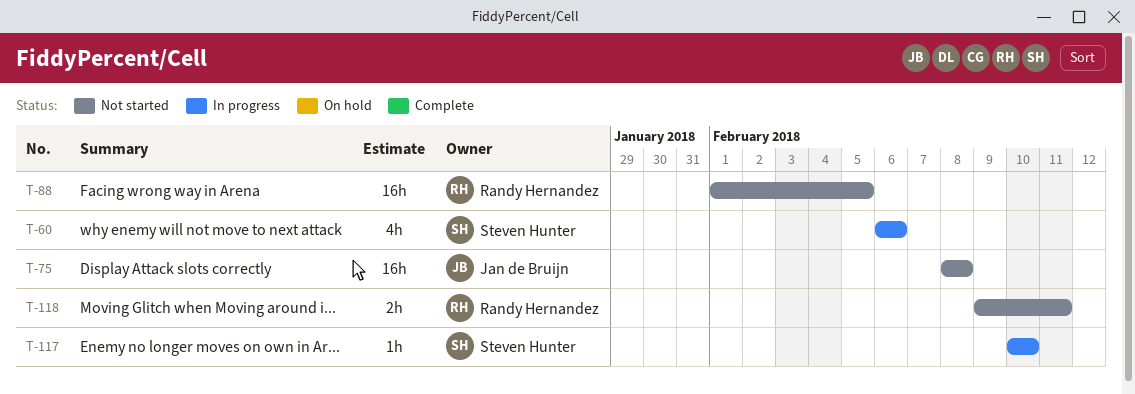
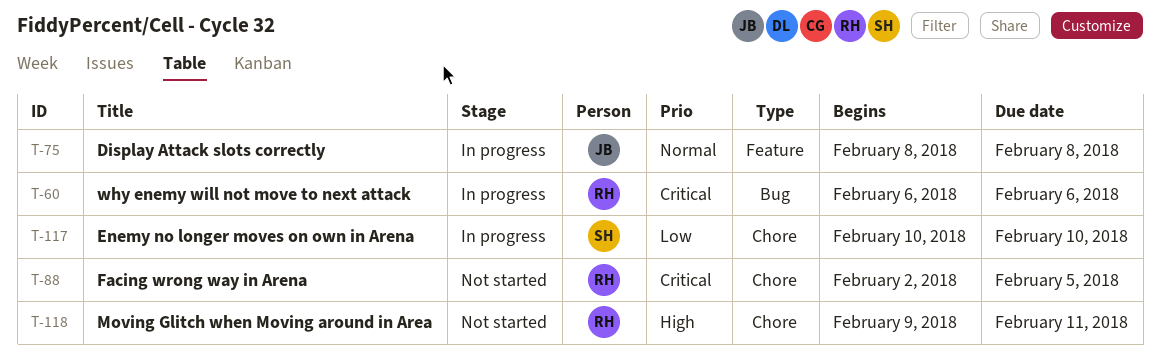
T-60, owner: Steven Hunter -> Randy Hernandez
T-75, status: Not started -> In progress
T-88, start: Feb 1 -> Feb 2

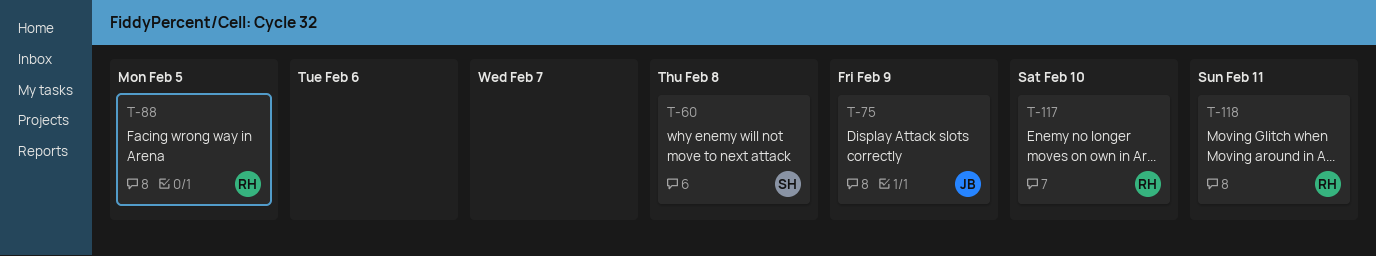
T-60, owner: RH -> SH
T-60, due: Feb 6 -> Feb 8
T-75, due: Feb 8 -> Feb 9
T-117, owner: SH -> RH

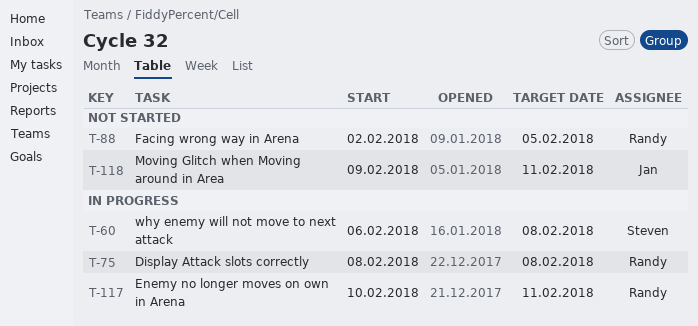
T-75, owner: Jan -> Randy
T-75, due: Feb 9 -> Feb 8
T-117, due: Feb 10 -> Feb 11
T-118, owner: Randy -> Jan

